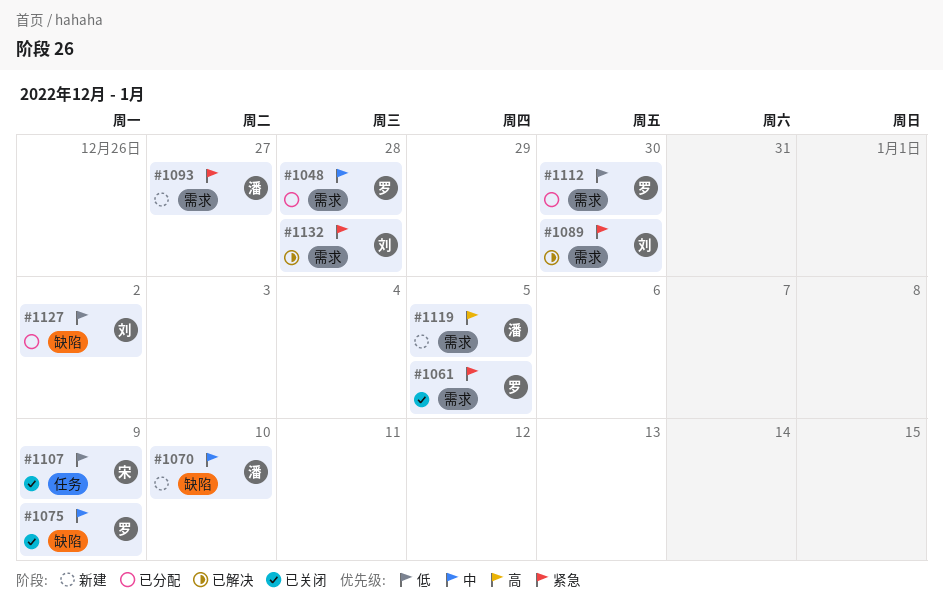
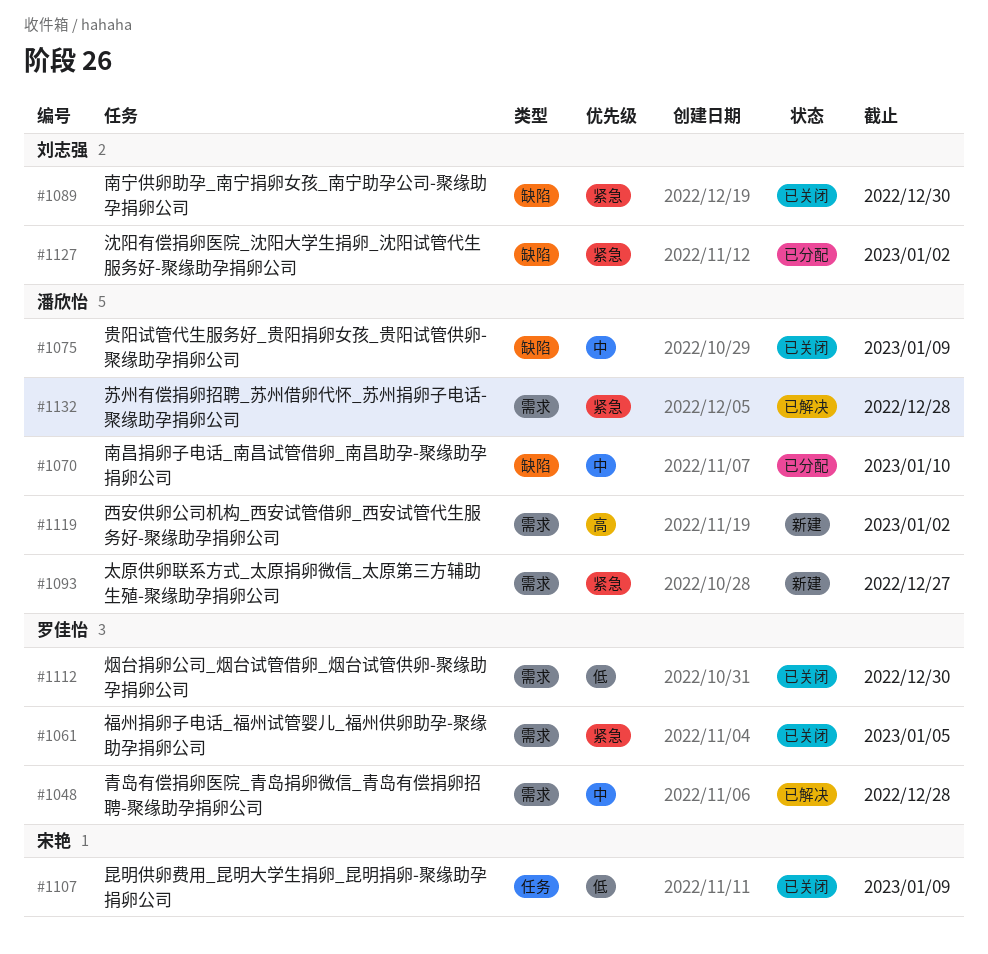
#1048, status: 已分配 -> 已解决
#1070, status: 新建 -> 已分配
#1075, owner: 罗佳怡 -> 潘欣怡
#1089, status: 已解决 -> 已关闭
#1089, label: 需求 -> 缺陷
#1112, status: 已分配 -> 已关闭
#1119, due: Jan 5 -> Jan 2
#1127, priority: 低 -> 紧急
#1132, owner: 刘志强 -> 潘欣怡

